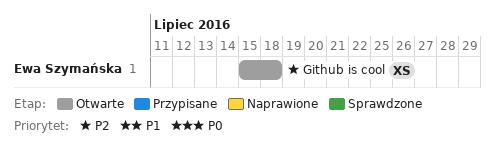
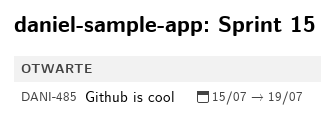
Github is cool, due: Jul 18 -> Jul 19

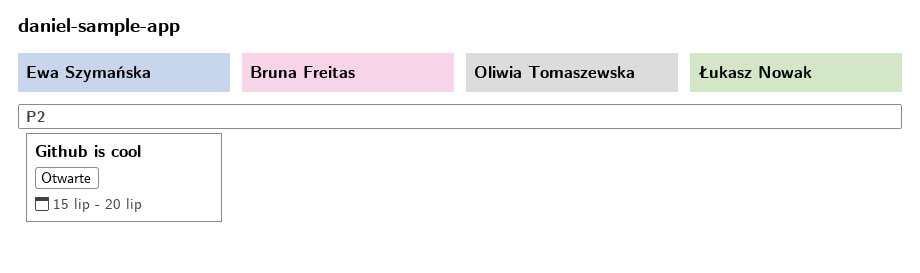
Github is cool, due: Jul 19 -> Jul 20

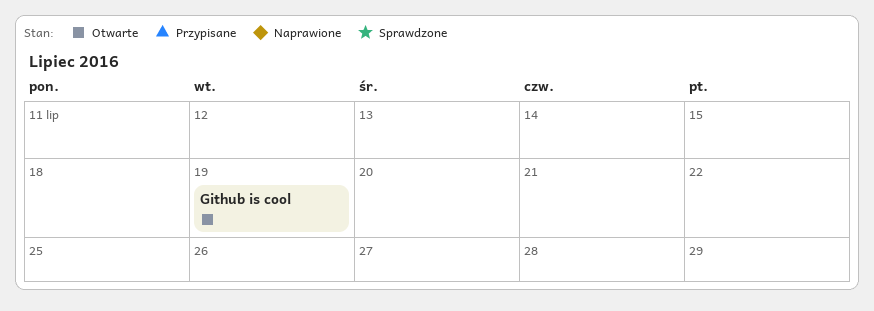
Github is cool, due: Jul 20 -> Jul 19

